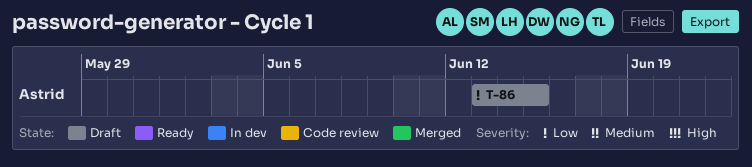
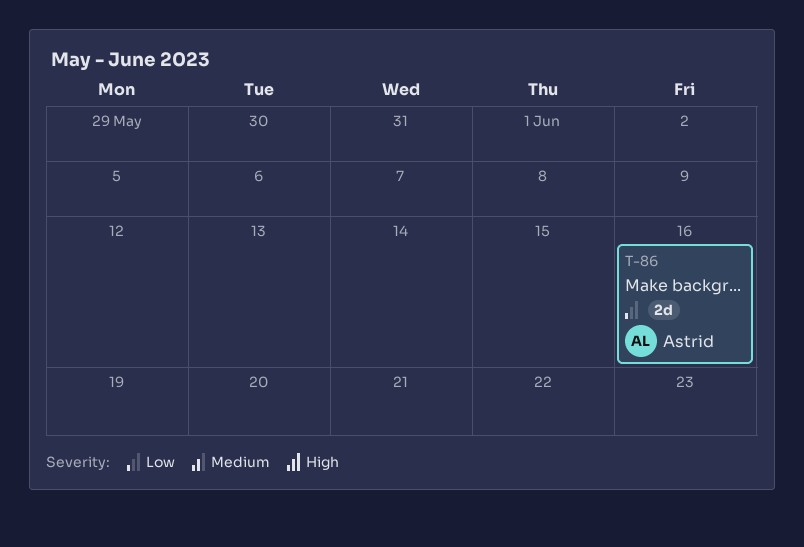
T-86, due: Jun 15 -> Jun 16

